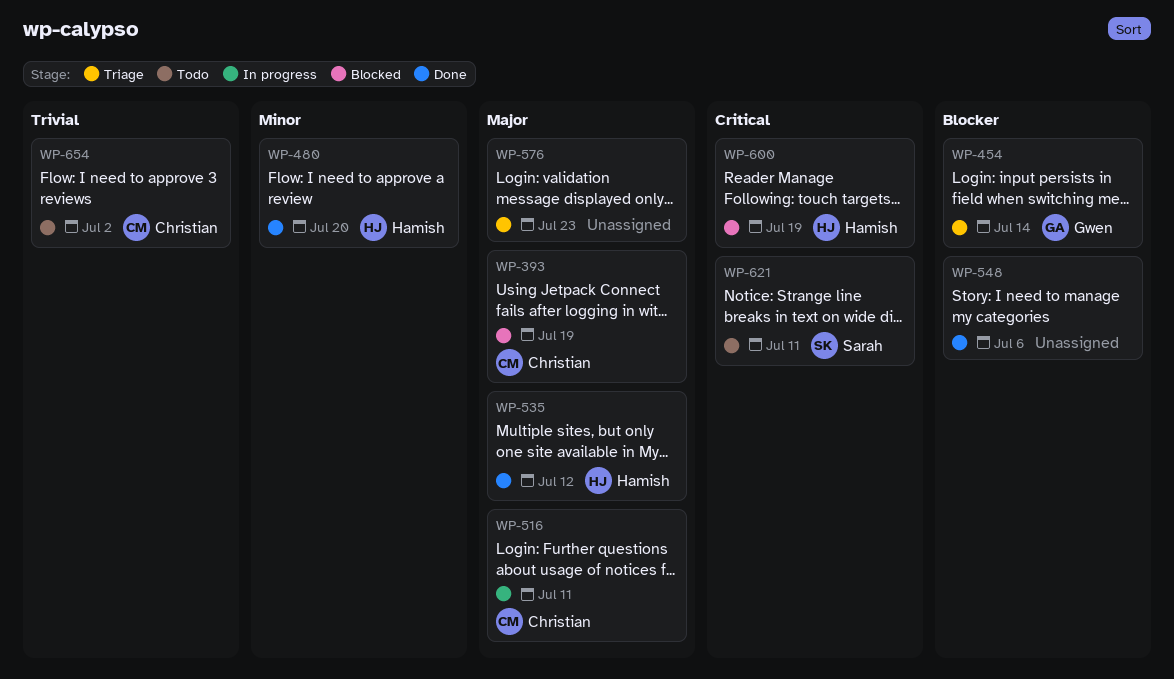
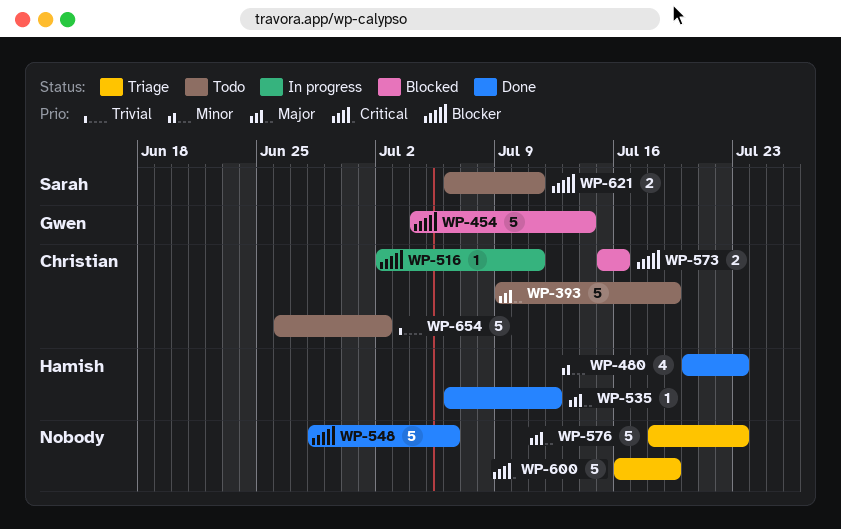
WP-393, status: Blocked -> Todo
WP-454, status: Triage -> Blocked
WP-480, due: Jul 20 -> Jul 23
WP-516, priority: Major -> Blocker
WP-573: none -> present
WP-600, status: Blocked -> Triage
WP-600, owner: Hamish -> none
WP-621, priority: Critical -> Blocker

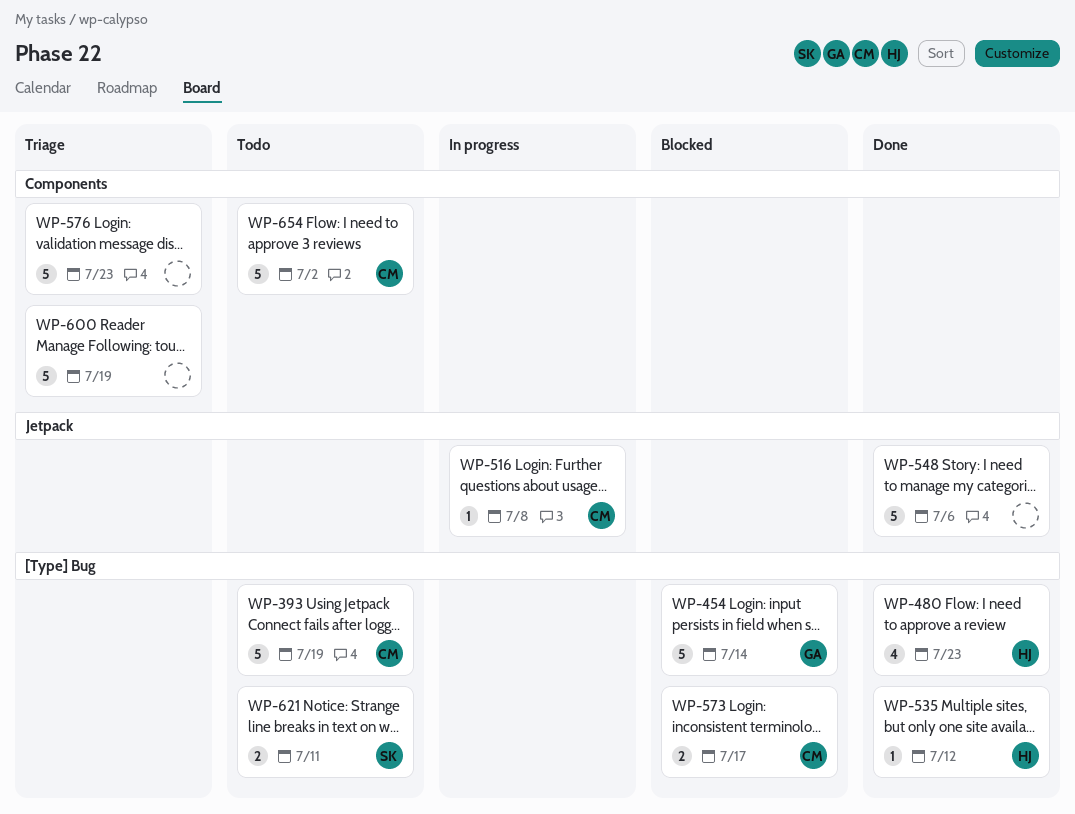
WP-516, due: Jul 11 -> Jul 8
WP-573, due: Jul 16 -> Jul 17

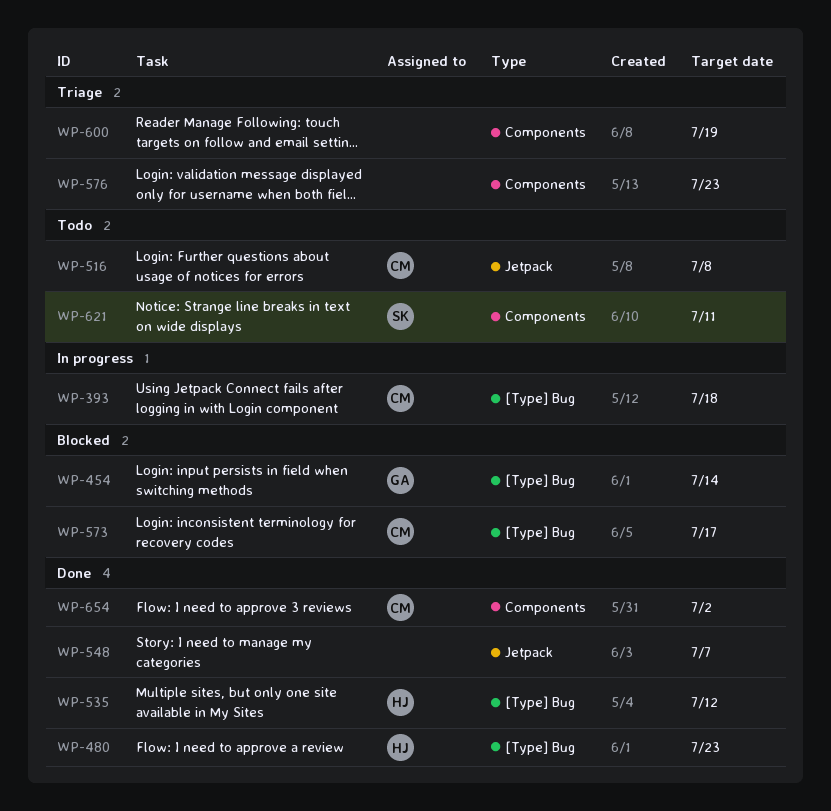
WP-393, status: Todo -> In progress
WP-393, due: Jul 19 -> Jul 18
WP-516, status: In progress -> Todo
WP-548, due: Jul 6 -> Jul 7
WP-621, label: [Type] Bug -> Components
WP-654, status: Todo -> Done

